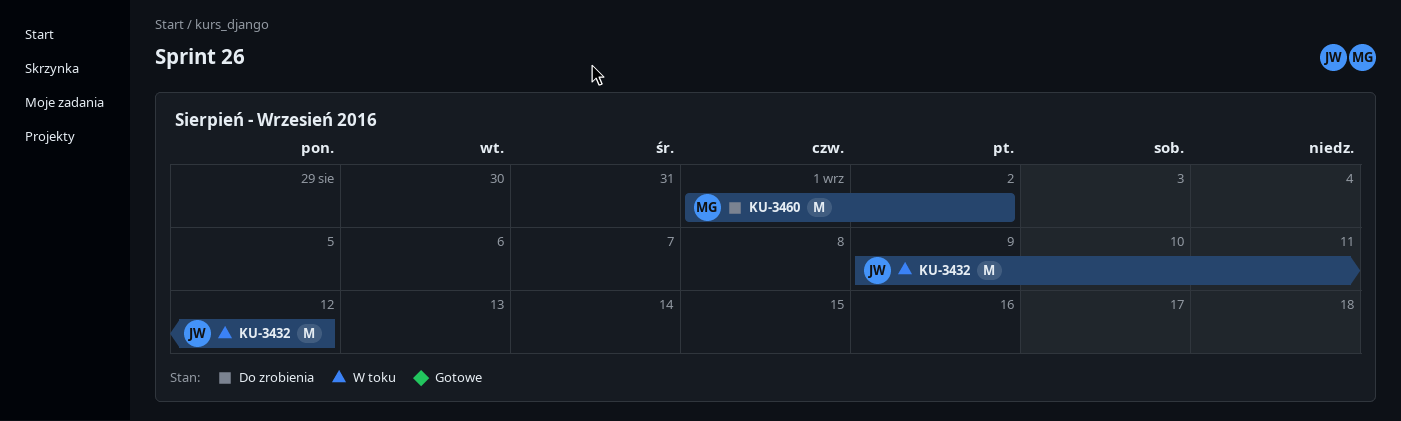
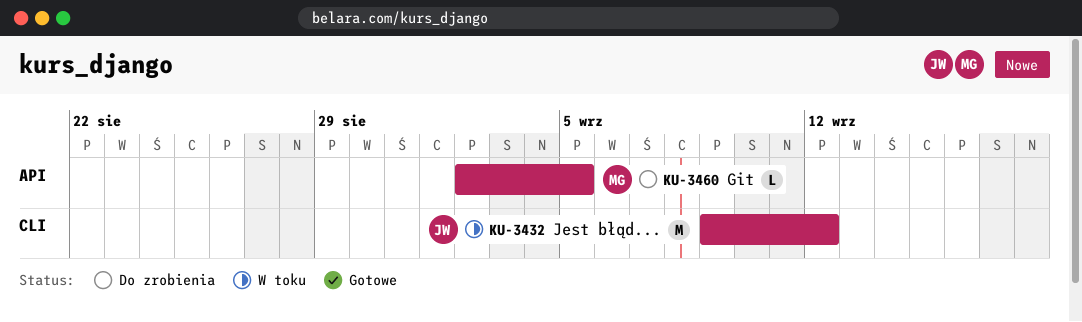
KU-3460, estimate: M -> L
KU-3460, start: Sep 1 -> Sep 2
KU-3460, due: Sep 2 -> Sep 5

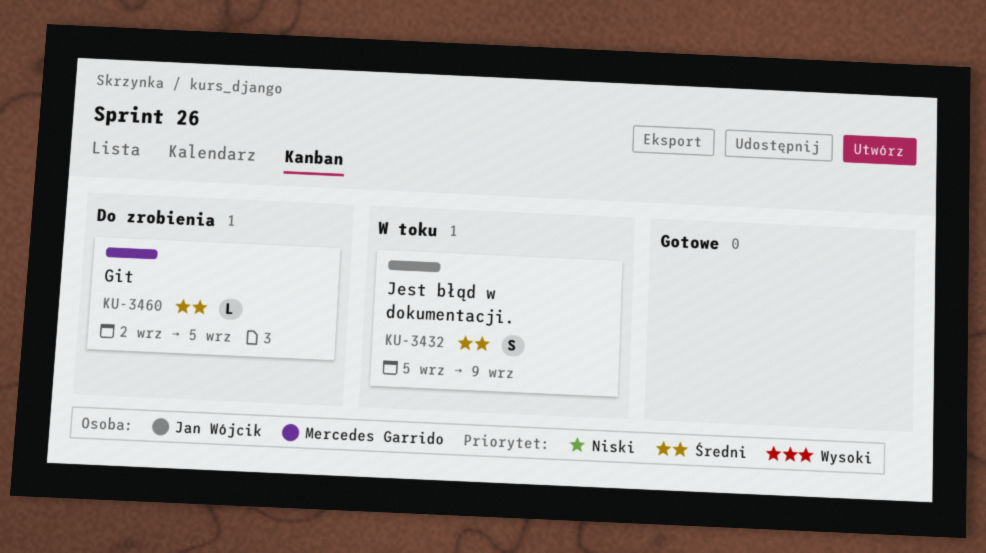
KU-3432, estimate: M -> S
KU-3432, start: Sep 9 -> Sep 5
KU-3432, due: Sep 12 -> Sep 9

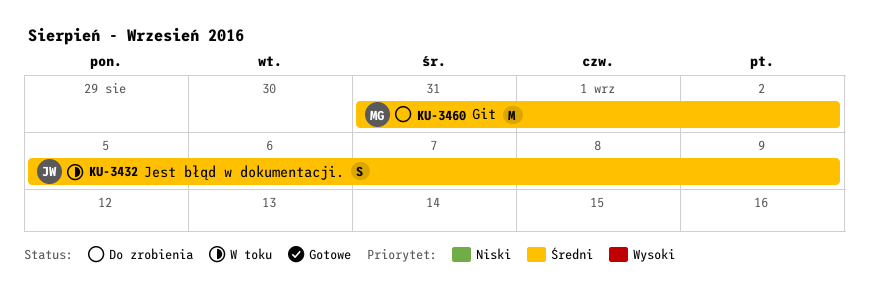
KU-3460, estimate: L -> M
KU-3460, start: Sep 2 -> Aug 31
KU-3460, due: Sep 5 -> Sep 2

